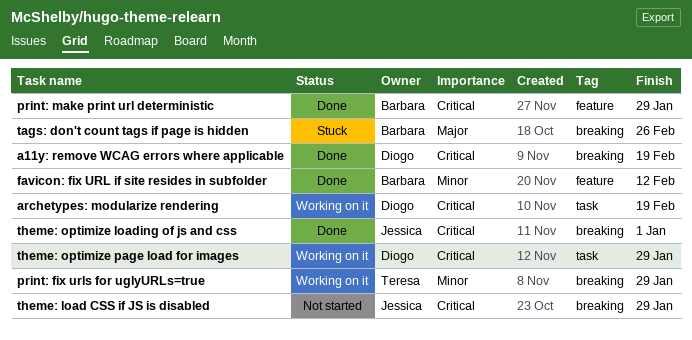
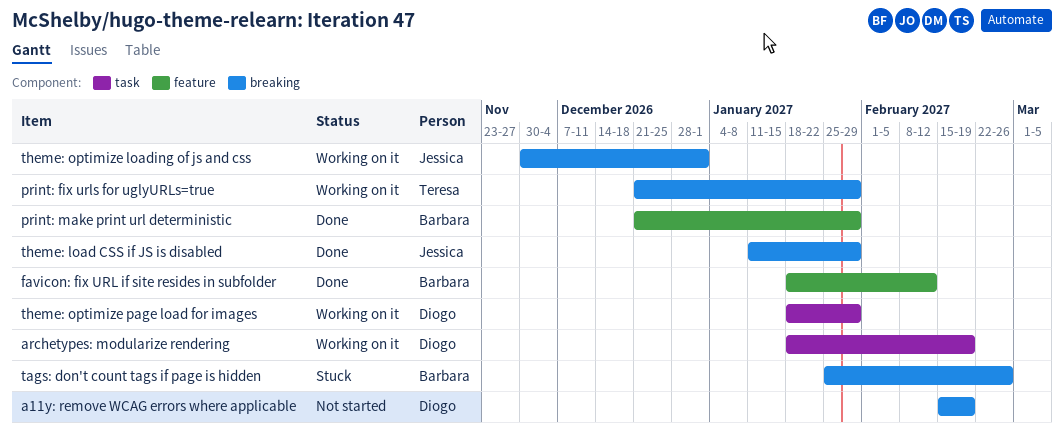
a11y: remove WCAG errors where applicable, status: Done -> Not started
theme: load CSS if JS is disabled, status: Not started -> Done
theme: optimize loading of js and css, status: Done -> Working on it

